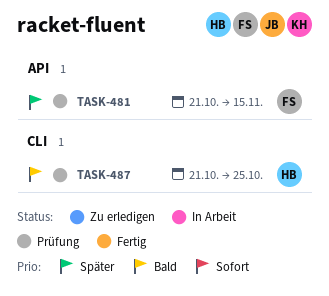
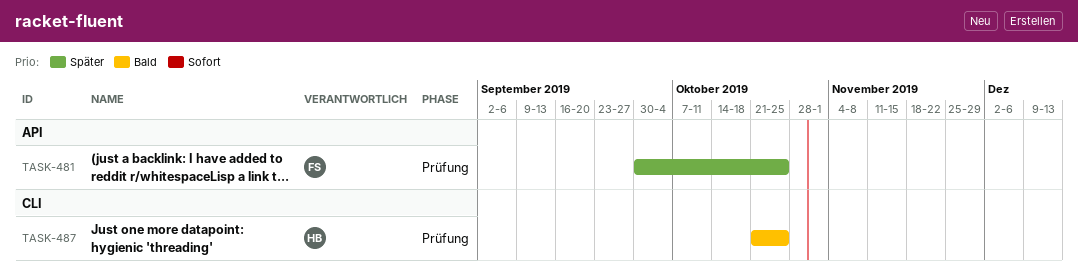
TASK-481, start: Oct 21 -> Sep 30
TASK-481, due: Nov 15 -> Oct 25

